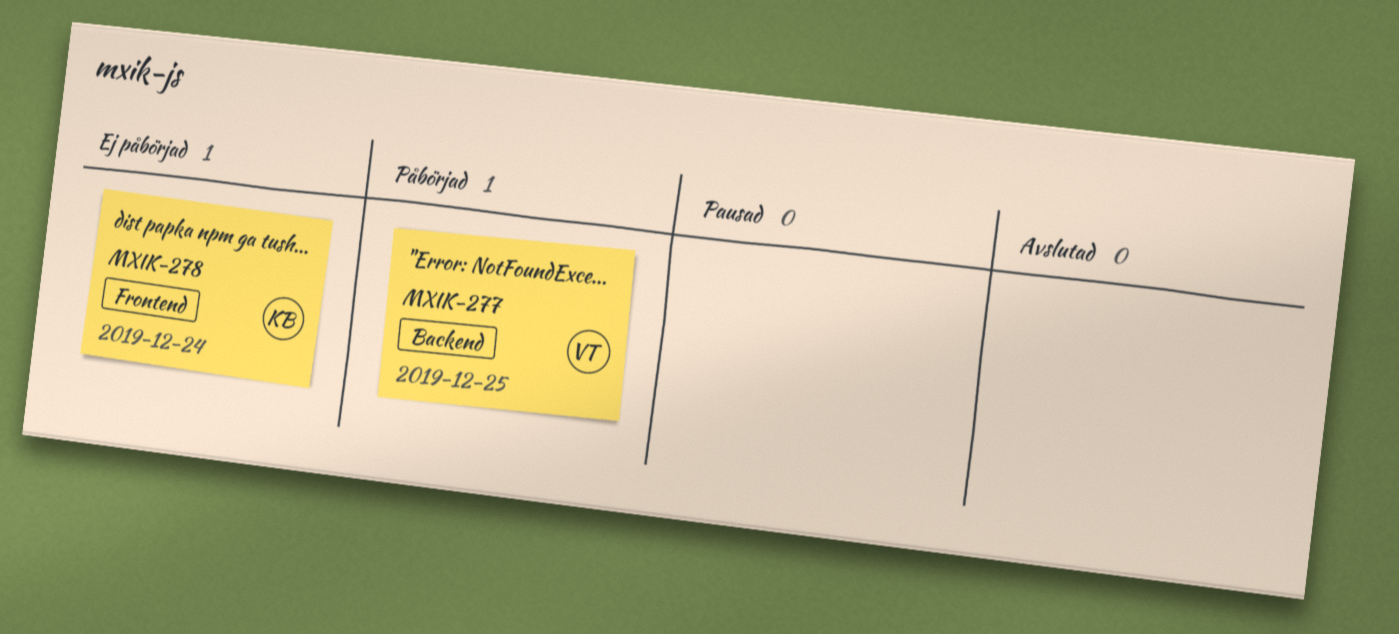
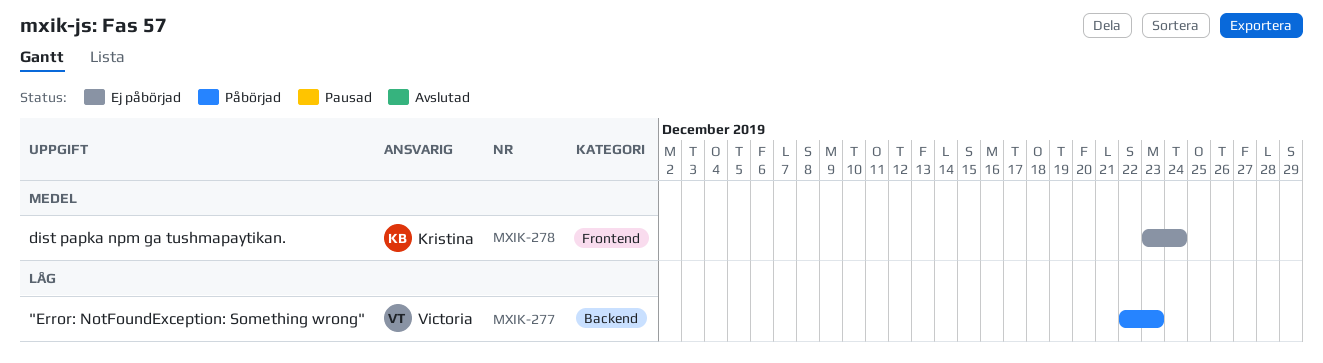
MXIK-277, due: Dec 25 -> Dec 23

